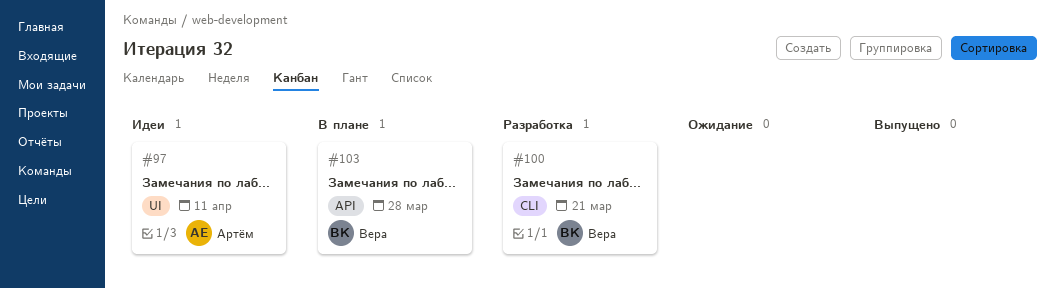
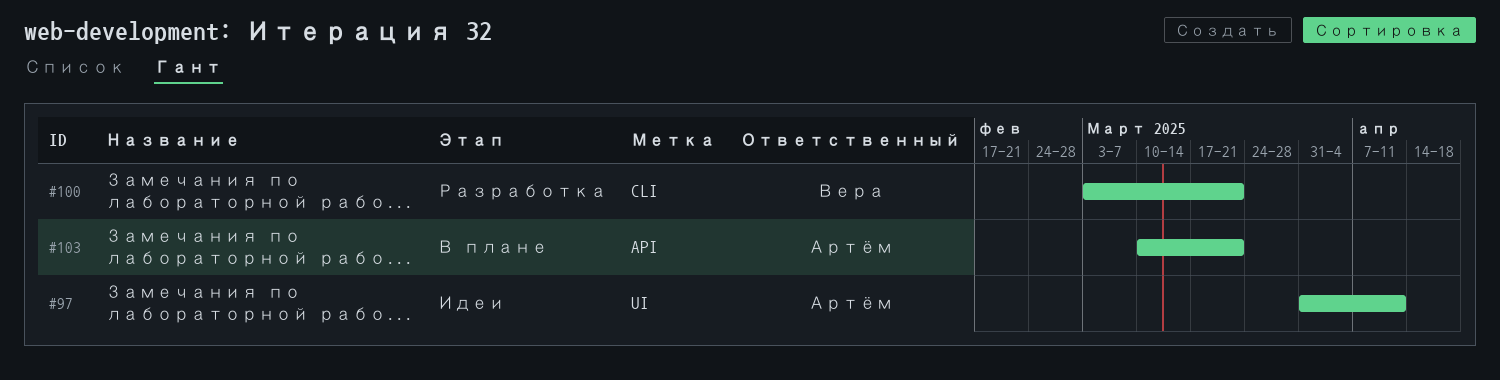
#103, owner: Вера -> Артём
#103, due: Mar 28 -> Mar 21

